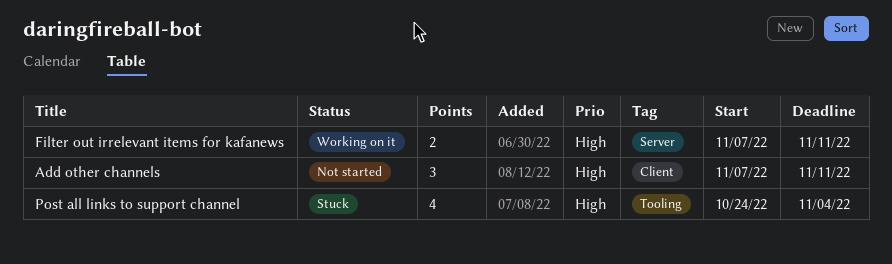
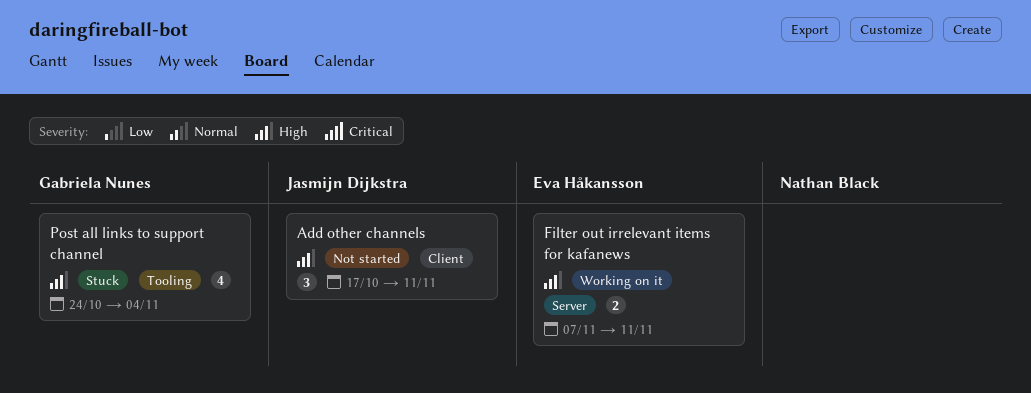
Add other channels, start: Nov 7 -> Oct 17

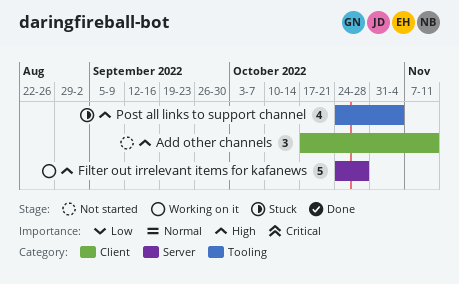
Filter out irrelevant items for kafanews, estimate: 2 -> 5
Filter out irrelevant items for kafanews, start: Nov 7 -> Oct 24
Filter out irrelevant items for kafanews, due: Nov 11 -> Oct 28

